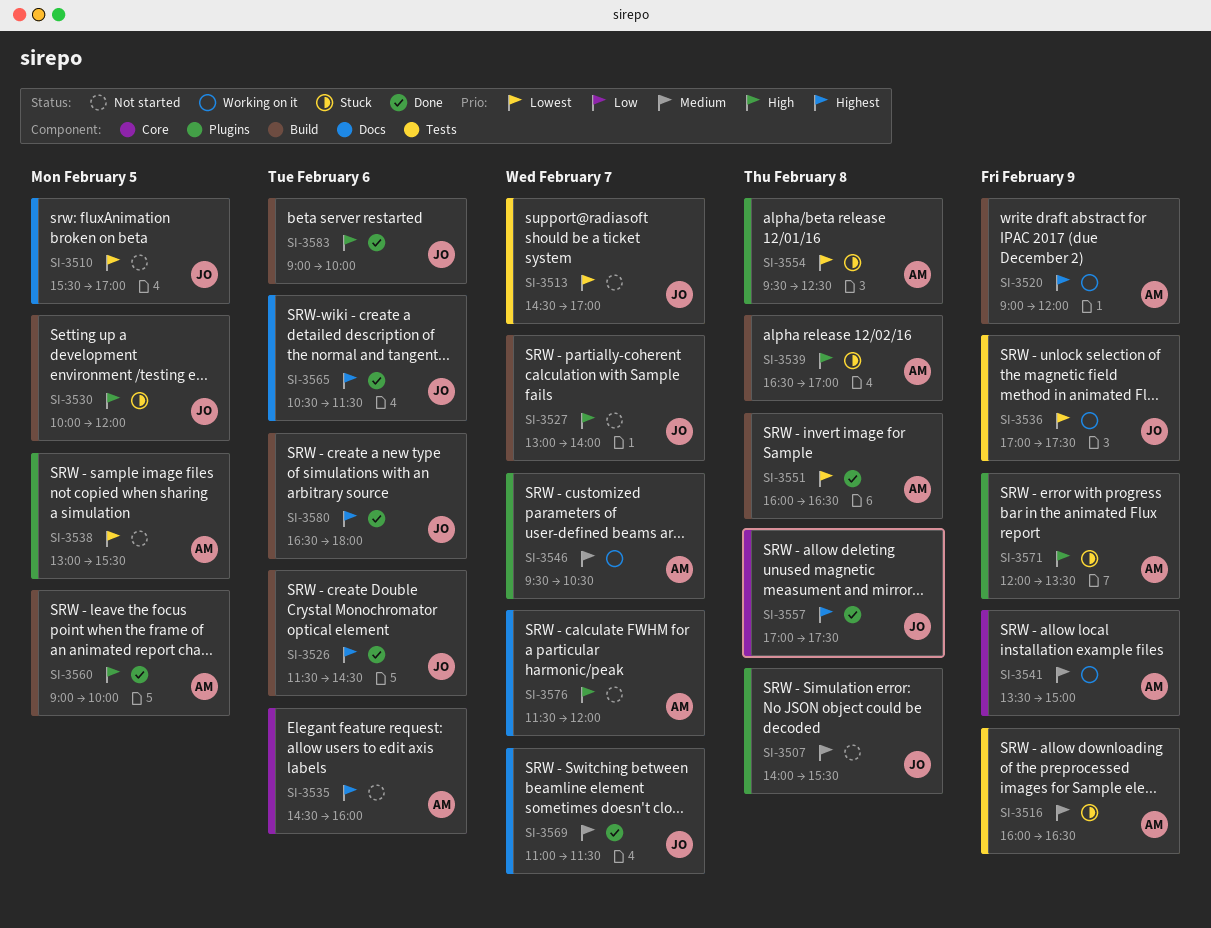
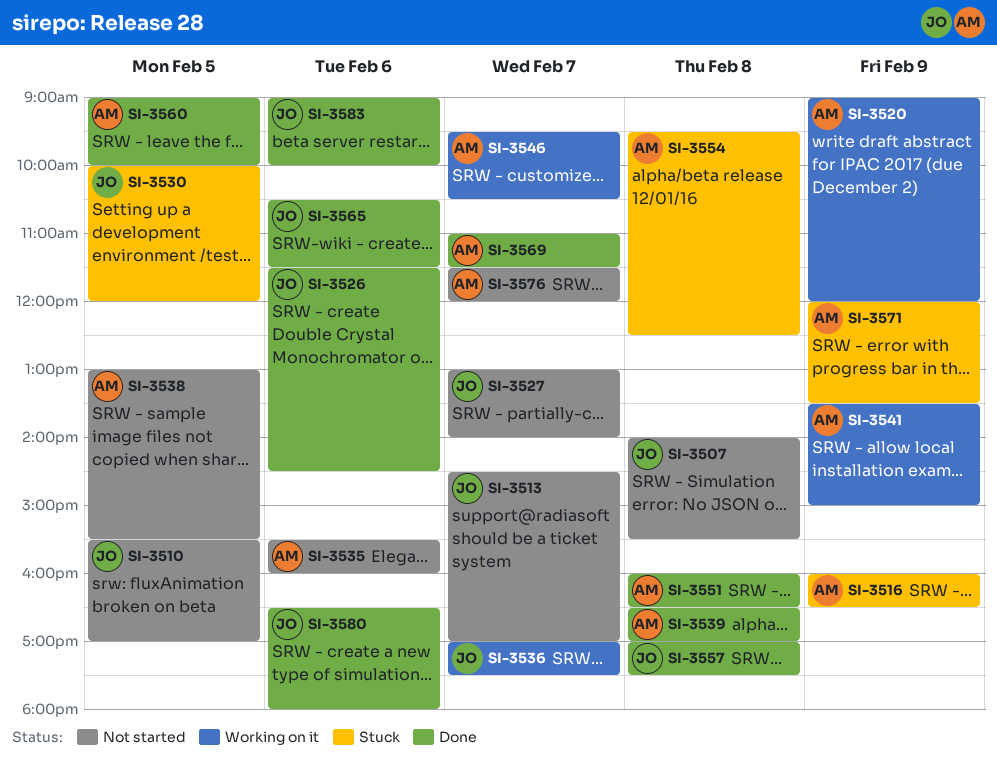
SI-3535, begins: 14:30 -> 15:30
SI-3536, day: Feb 9 -> Feb 7
SI-3539, status: Stuck -> Done
SI-3569, owner: JO -> AM

